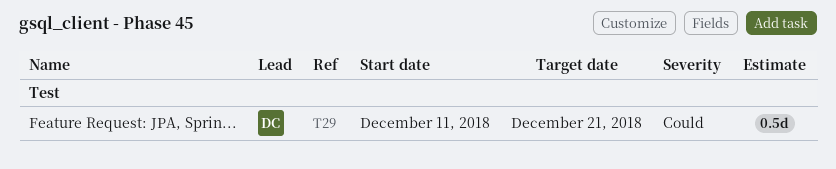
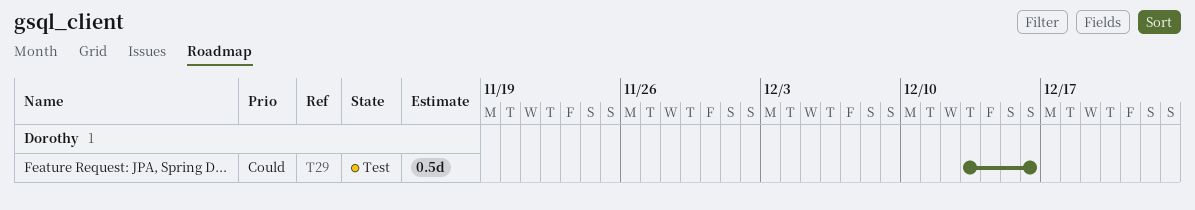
T29, start: Dec 11 -> Dec 13
T29, due: Dec 21 -> Dec 16

